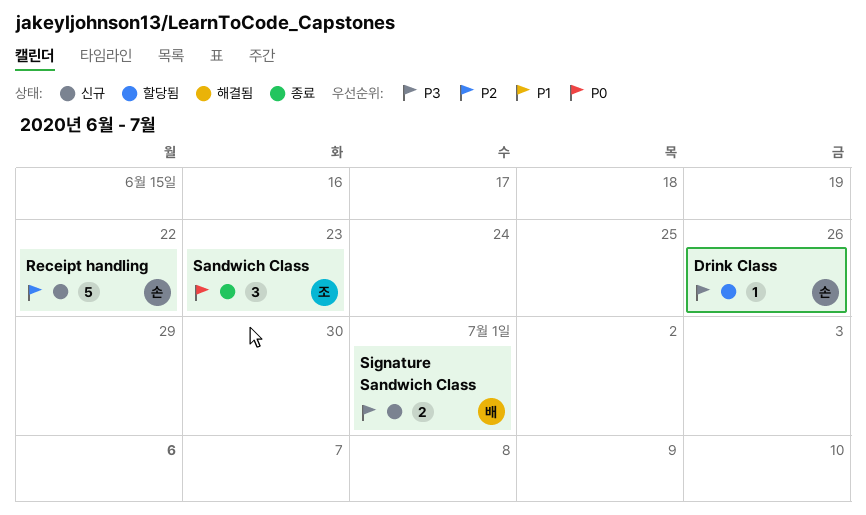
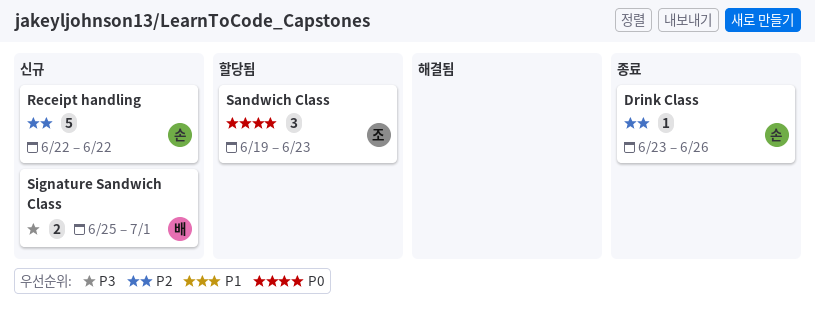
Drink Class, status: 할당됨 -> 종료
Drink Class, priority: P3 -> P2
Sandwich Class, status: 종료 -> 할당됨

